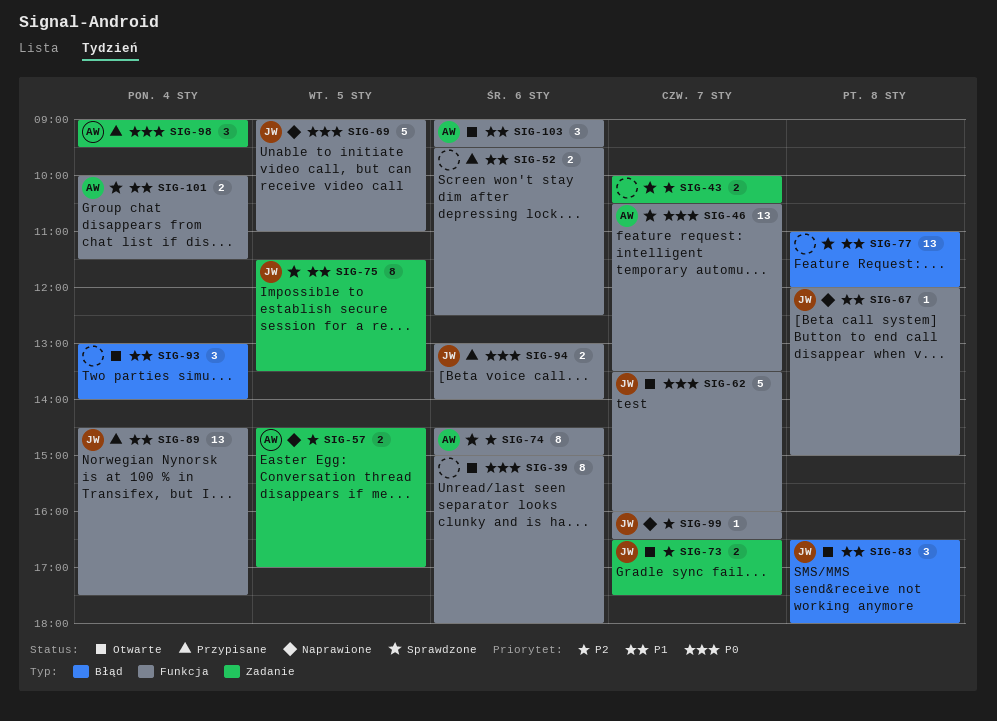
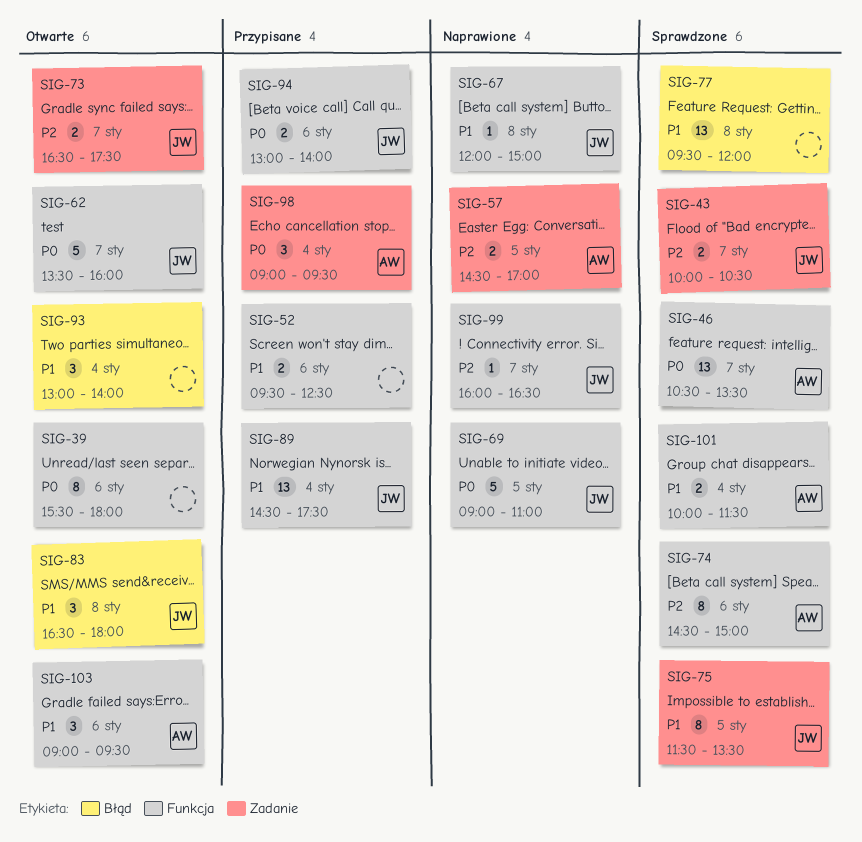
SIG-39, begins: 15:00 -> 15:30
SIG-43, owner: none -> JW
SIG-77, begins: 11:00 -> 09:30

